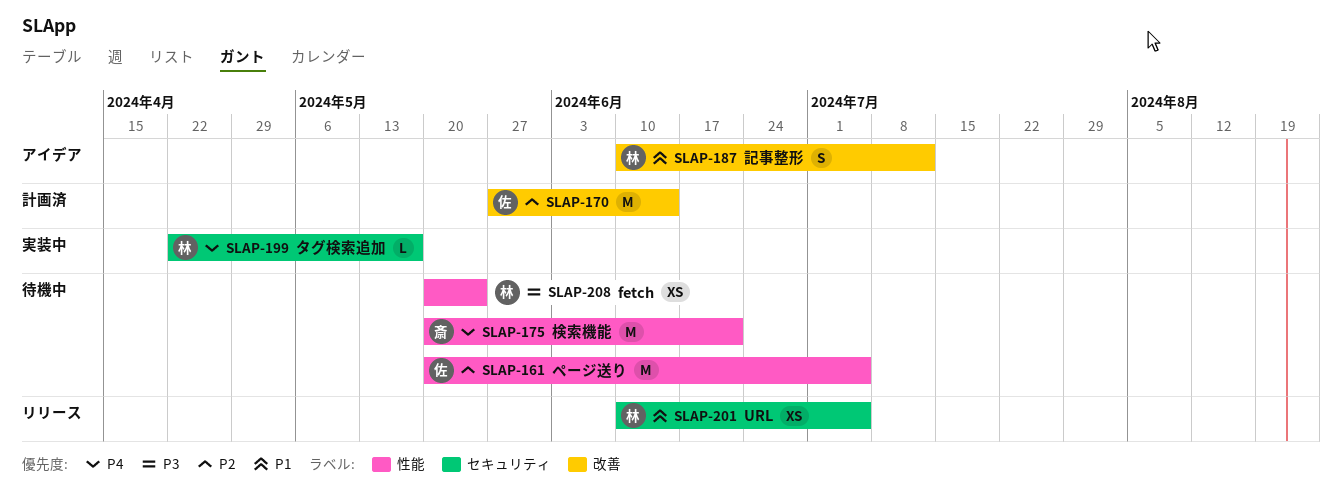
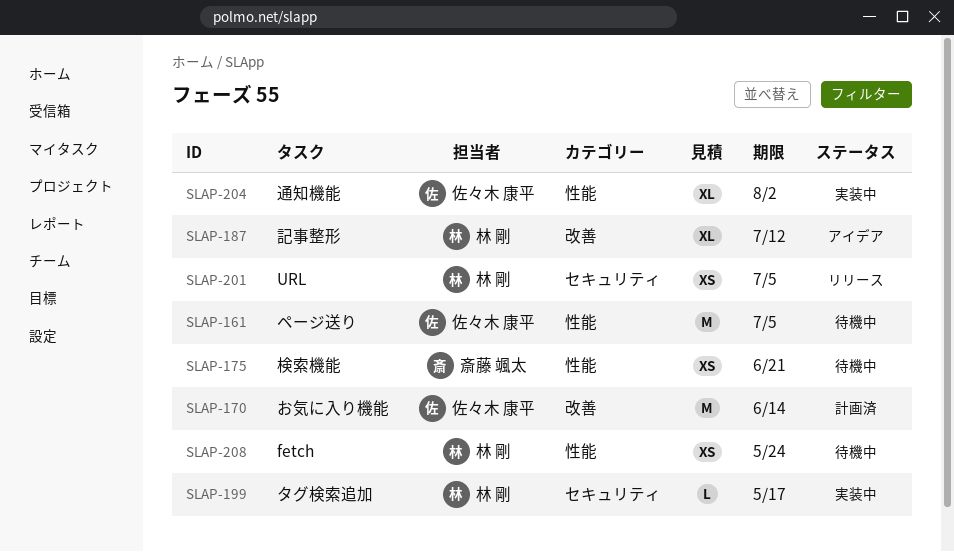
SLAP-175, estimate: M -> XS
SLAP-187, estimate: S -> XL
SLAP-204: none -> present

